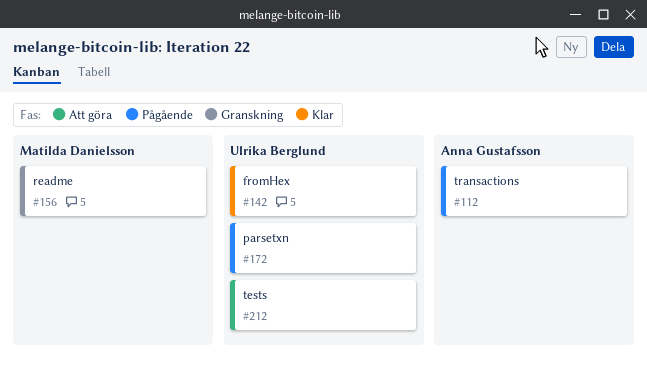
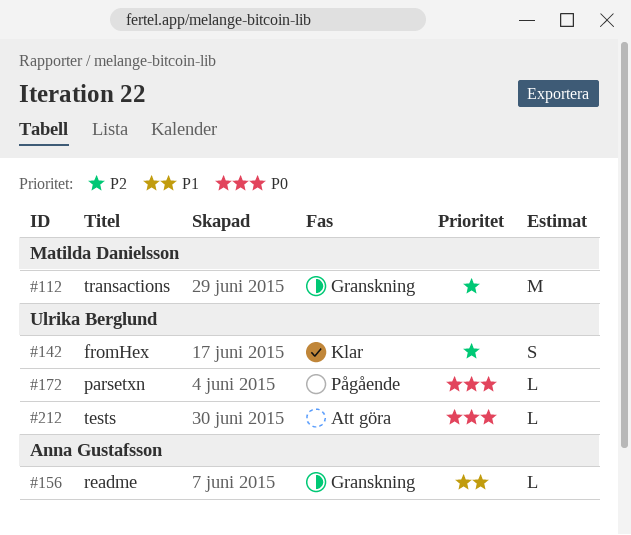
#112, status: Pågående -> Granskning
#112, owner: Anna Gustafsson -> Matilda Danielsson
#156, owner: Matilda Danielsson -> Anna Gustafsson

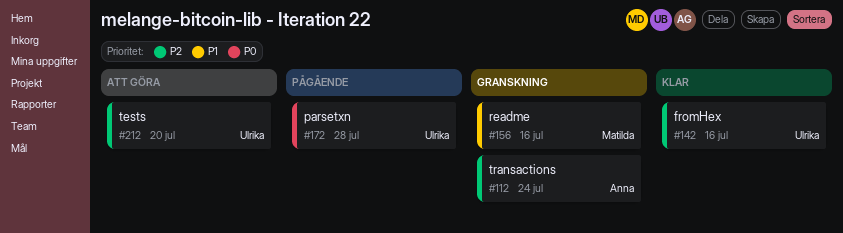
#112, owner: Matilda Danielsson -> Anna Gustafsson
#156, owner: Anna Gustafsson -> Matilda Danielsson
#212, priority: P0 -> P2

